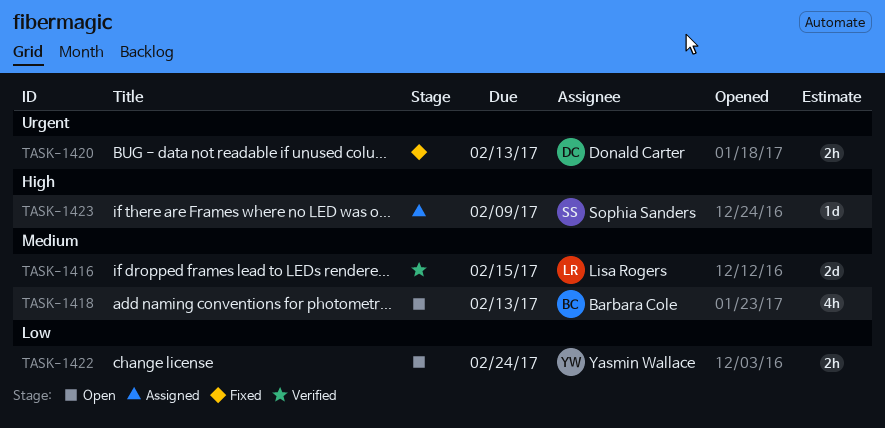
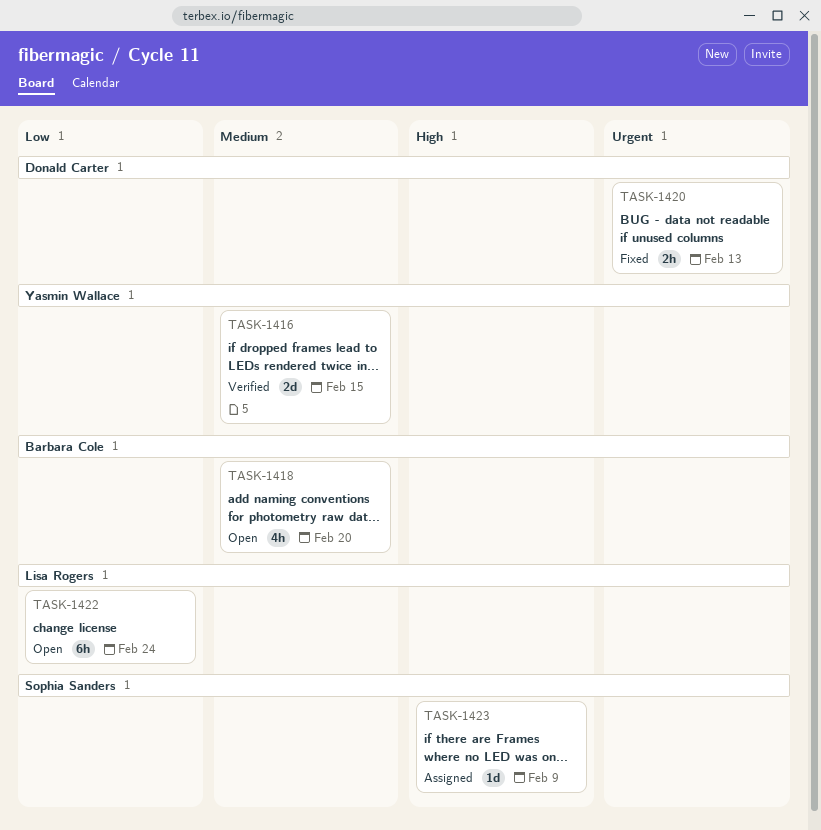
TASK-1416, owner: Lisa Rogers -> Yasmin Wallace
TASK-1418, due: Feb 13 -> Feb 20
TASK-1422, owner: Yasmin Wallace -> Lisa Rogers
TASK-1422, estimate: 2h -> 6h

